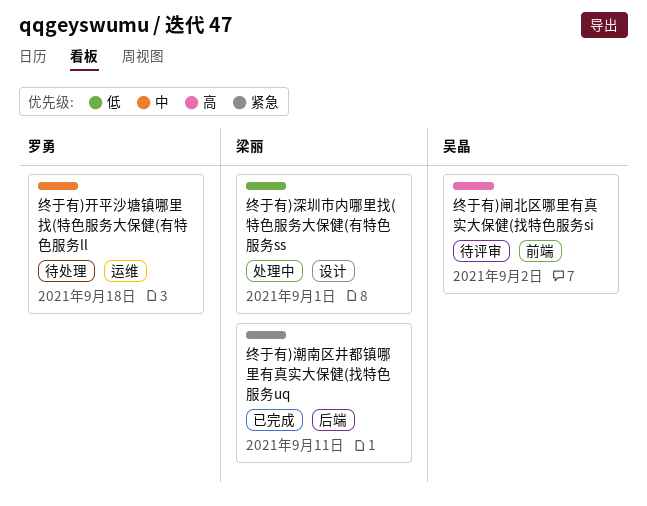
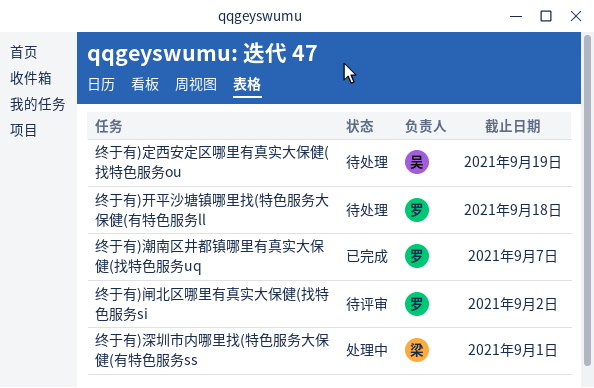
终于有)定西安定区哪里有真实大保健(找特色服务ou: none -> present
终于有)潮南区井都镇哪里有真实大保健(找特色服务uq, owner: 梁丽 -> 罗勇
终于有)潮南区井都镇哪里有真实大保健(找特色服务uq, due: Sep 11 -> Sep 7
终于有)闸北区哪里有真实大保健(找特色服务si, owner: 吴晶 -> 罗勇

